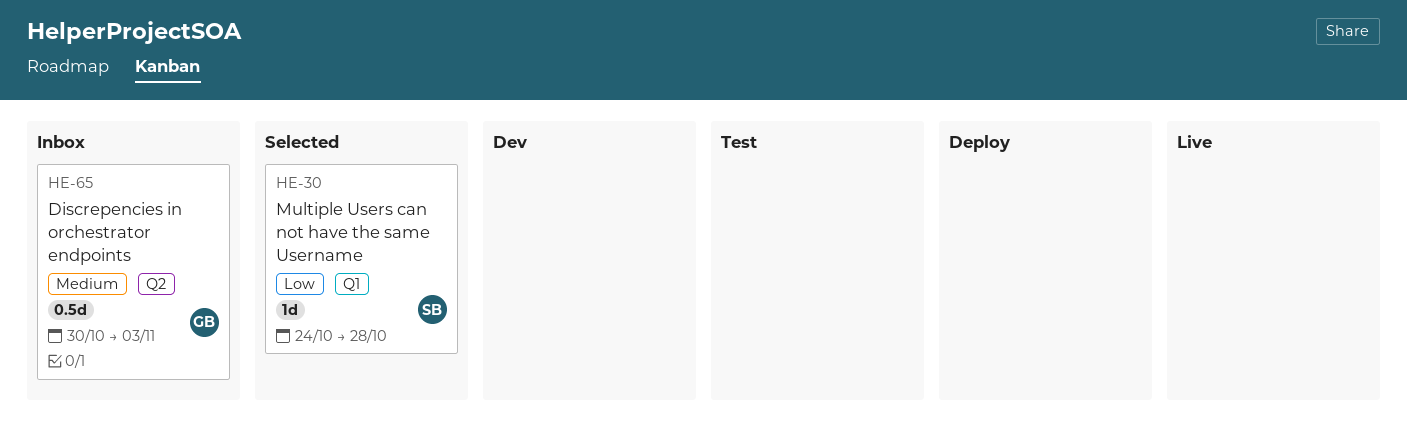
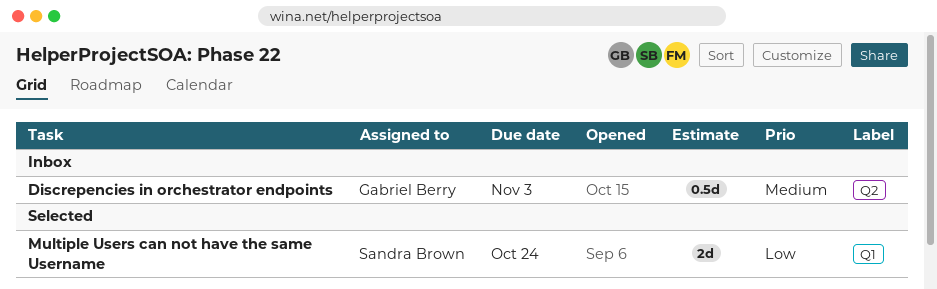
Multiple Users can not have the same Username, estimate: 1d -> 2d
Multiple Users can not have the same Username, due: Oct 28 -> Oct 24

